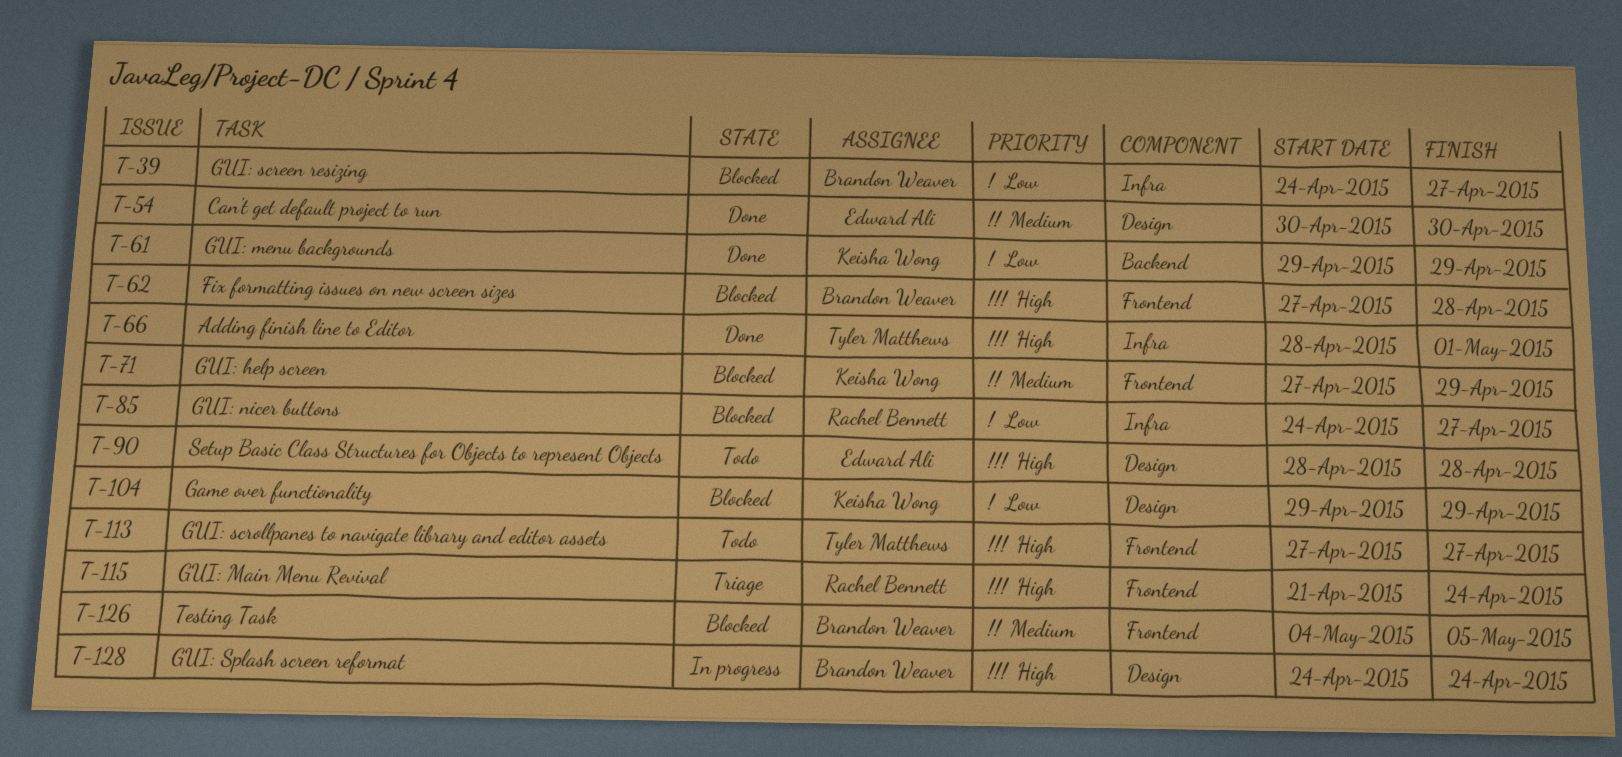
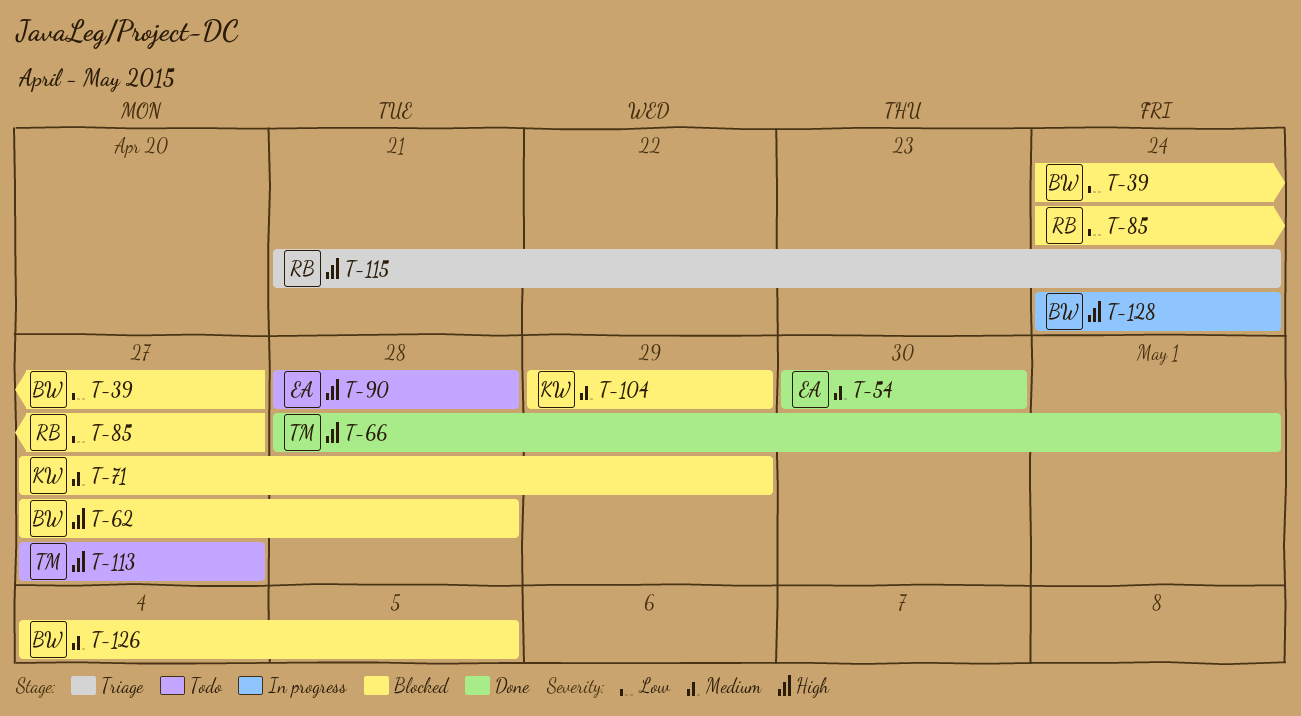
T-61: present -> none
T-104, priority: Low -> Medium

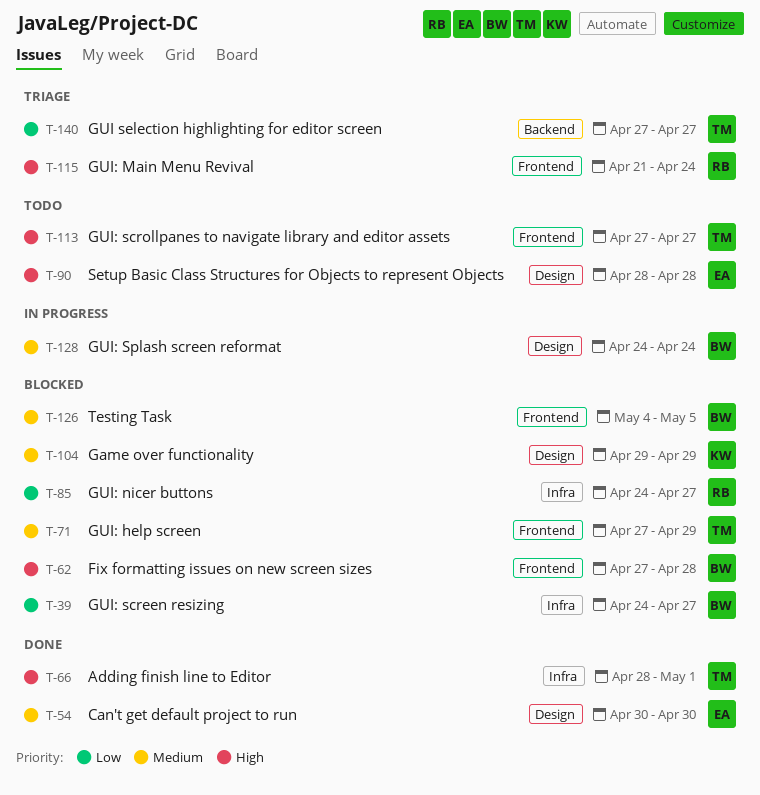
T-71, owner: KW -> TM
T-128, priority: High -> Medium
T-140: none -> present

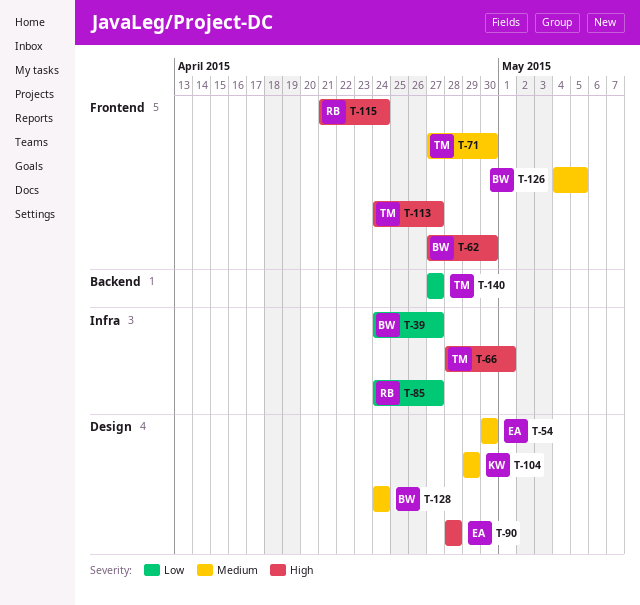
T-62, due: Apr 28 -> Apr 30
T-71, due: Apr 29 -> Apr 30
T-113, start: Apr 27 -> Apr 24

